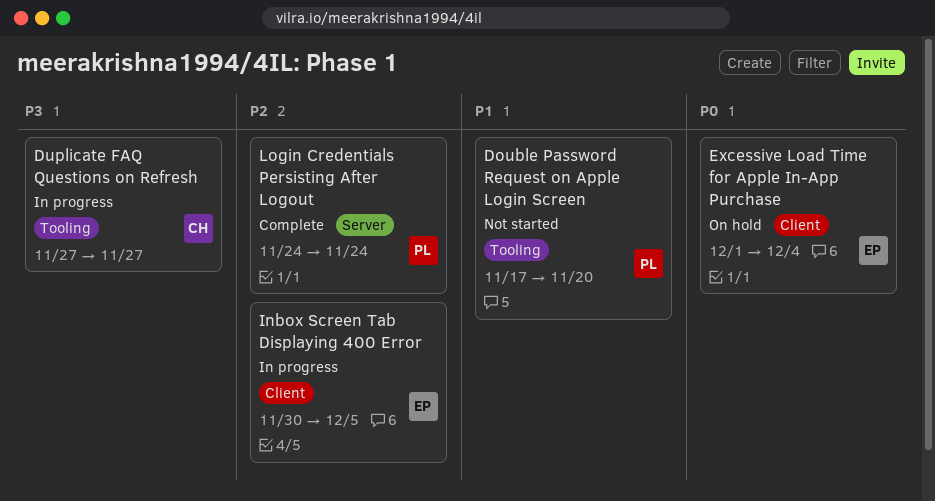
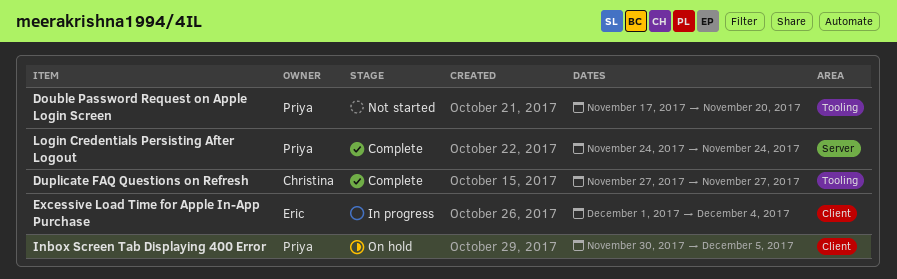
Duplicate FAQ Questions on Refresh, status: In progress -> Complete
Excessive Load Time for Apple In-App Purchase, status: On hold -> In progress
Inbox Screen Tab Displaying 400 Error, status: In progress -> On hold
Inbox Screen Tab Displaying 400 Error, owner: Eric -> Priya

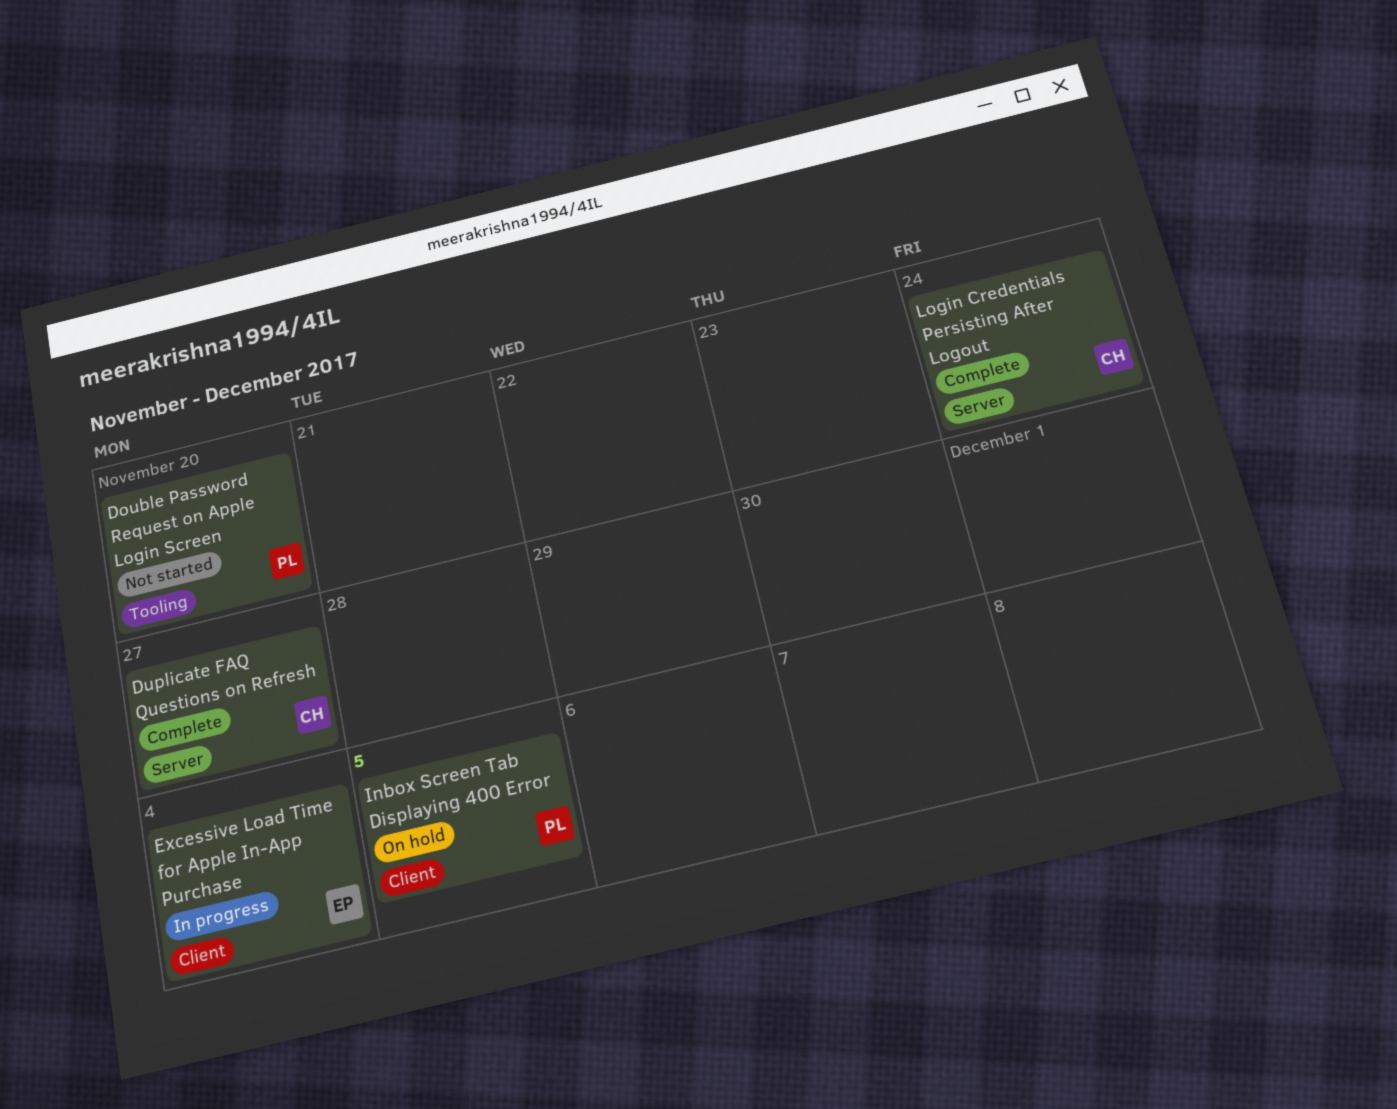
Duplicate FAQ Questions on Refresh, label: Tooling -> Server
Login Credentials Persisting After Logout, owner: Priya -> Christina

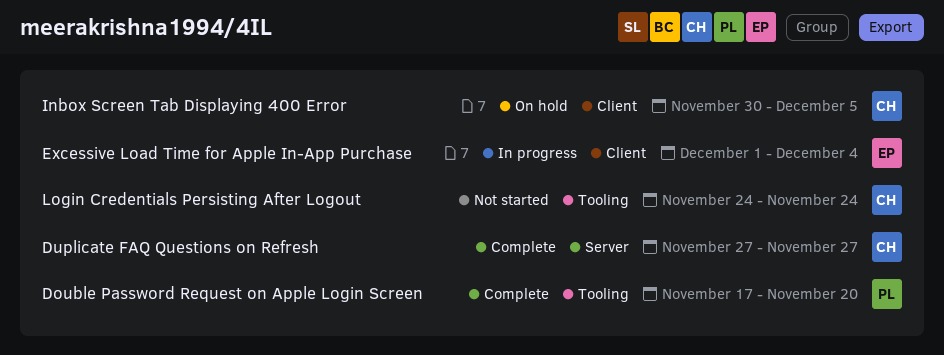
Double Password Request on Apple Login Screen, status: Not started -> Complete
Inbox Screen Tab Displaying 400 Error, owner: PL -> CH
Login Credentials Persisting After Logout, status: Complete -> Not started
Login Credentials Persisting After Logout, label: Server -> Tooling

